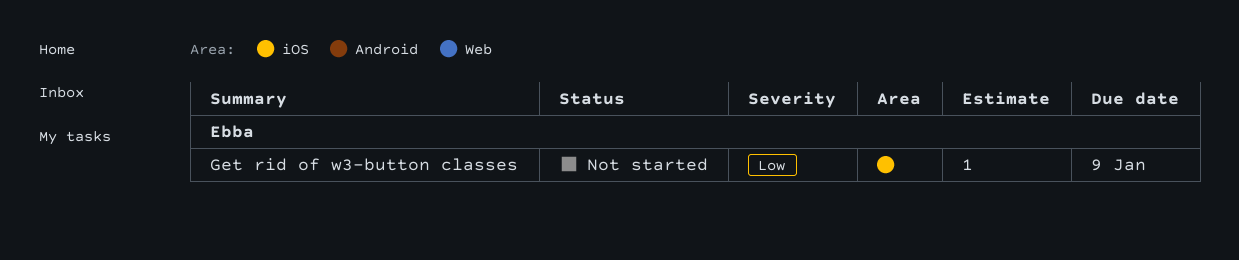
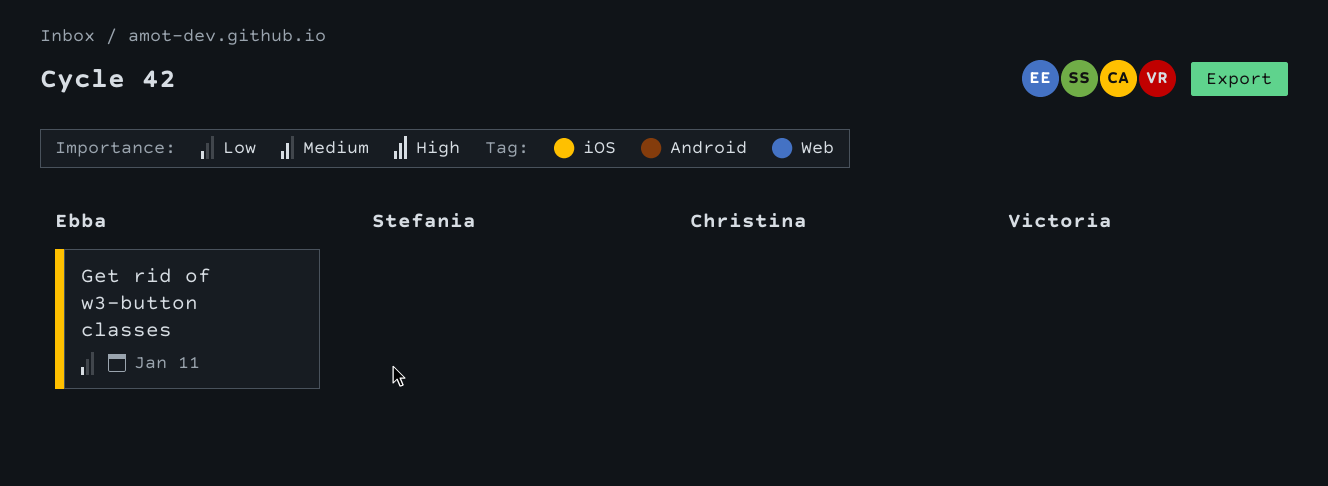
Get rid of w3-button classes, due: Jan 9 -> Jan 11

